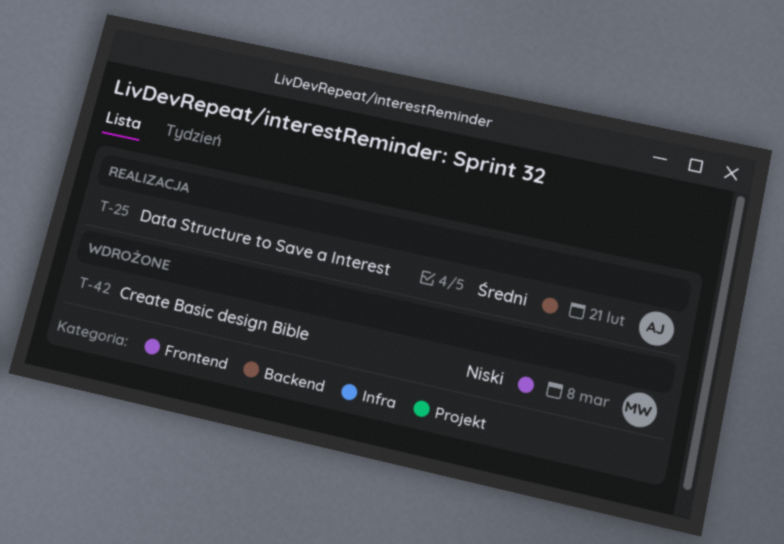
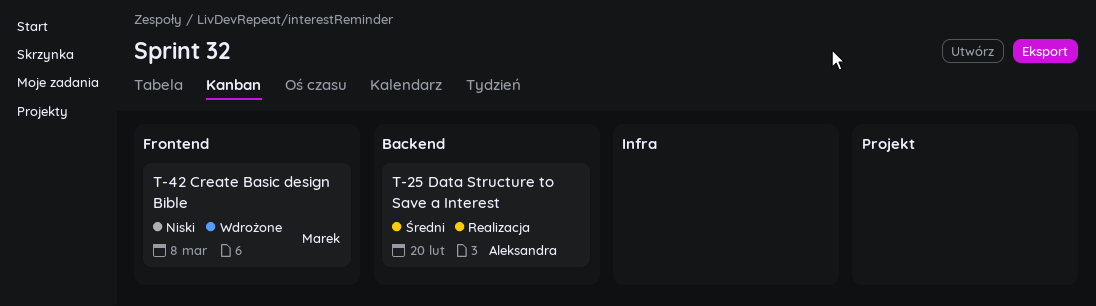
T-25, due: Feb 21 -> Feb 20

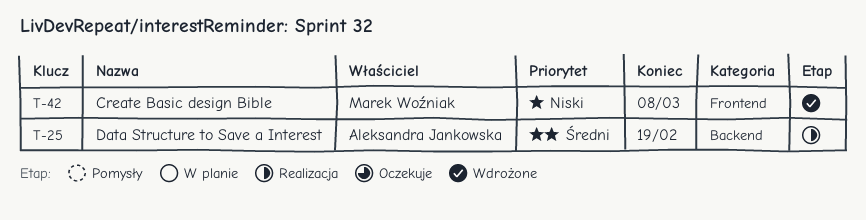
T-25, due: Feb 20 -> Feb 19

